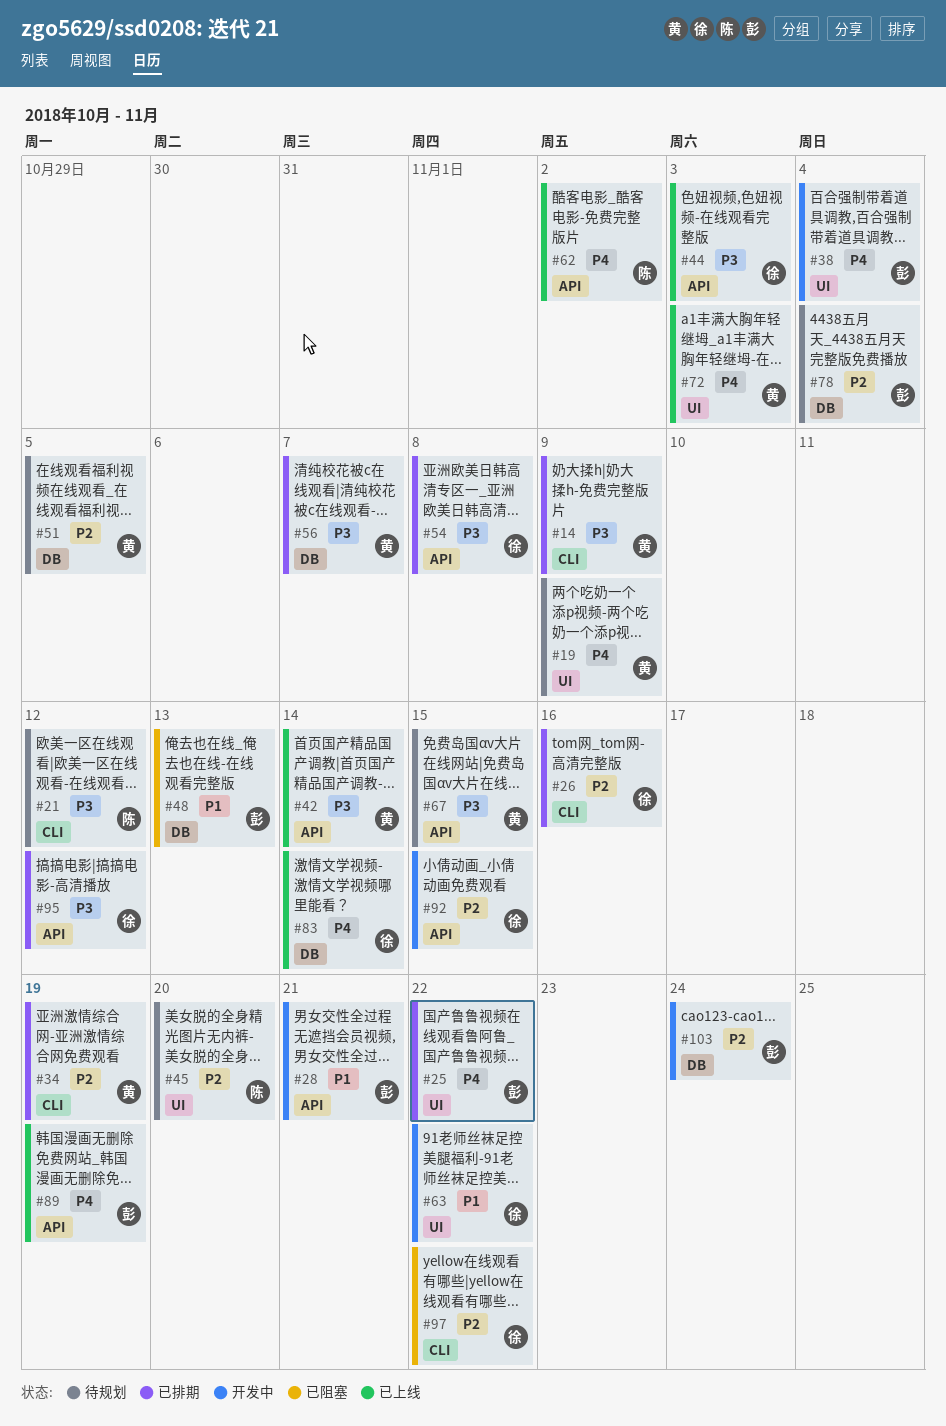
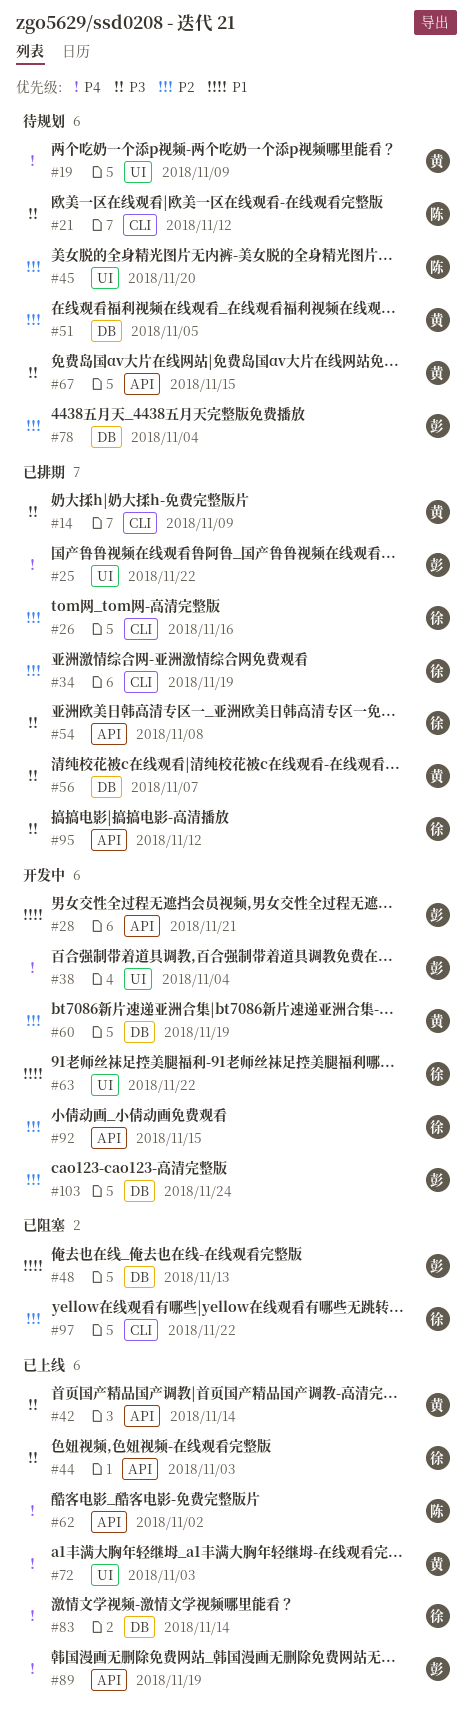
#34, owner: 黄 -> 徐
#60: none -> present

